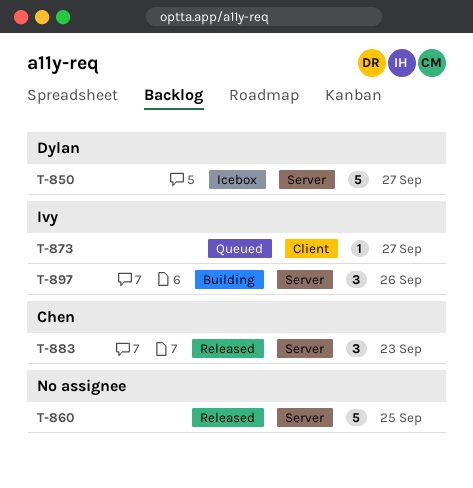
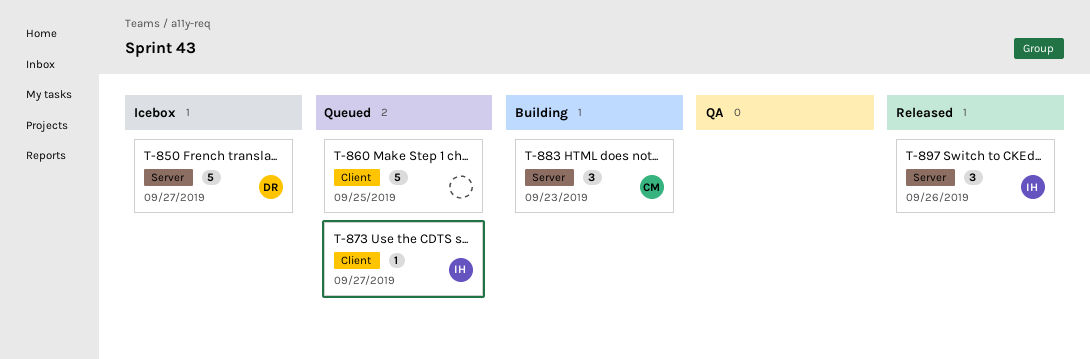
T-860, status: Released -> Queued
T-860, label: Server -> Client
T-883, status: Released -> Building
T-897, status: Building -> Released

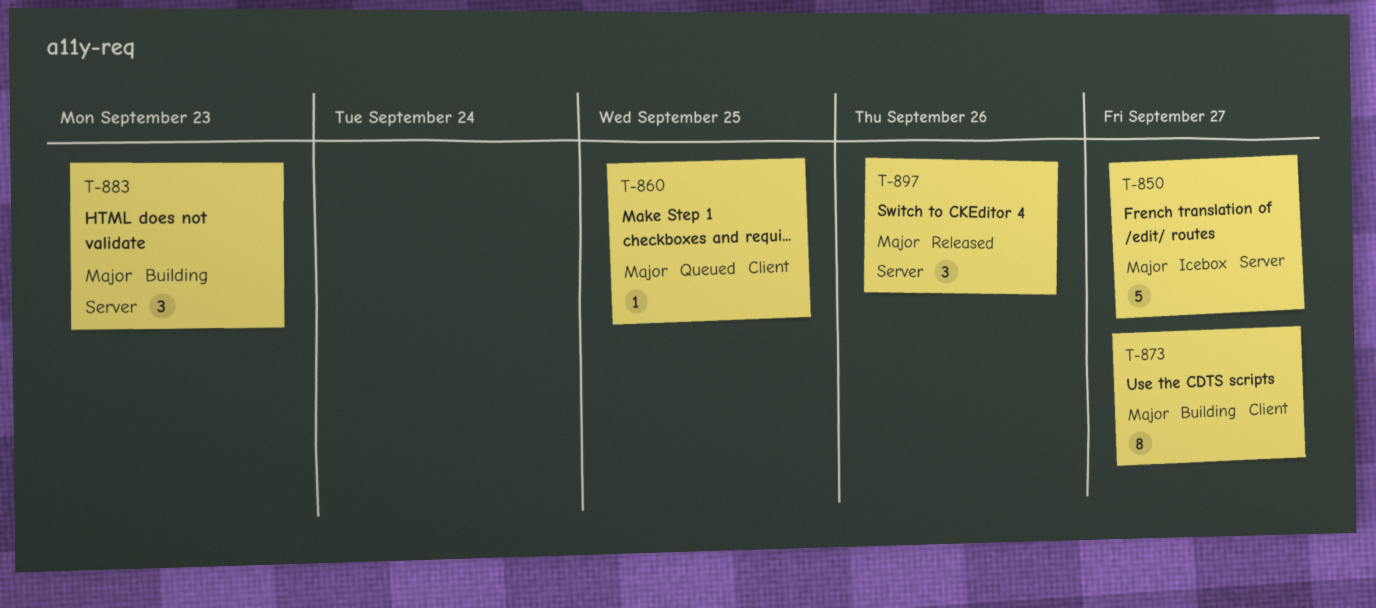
T-860, estimate: 5 -> 1
T-873, status: Queued -> Building
T-873, estimate: 1 -> 8

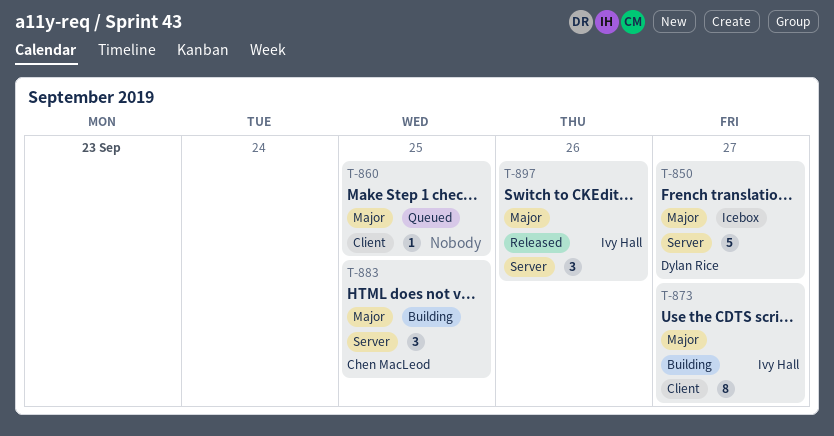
T-883, due: Sep 23 -> Sep 25

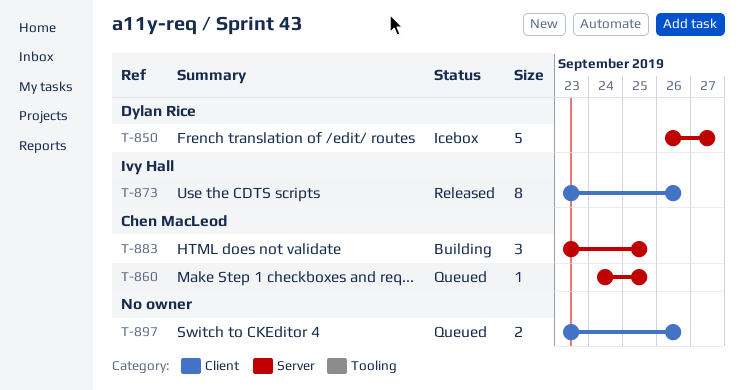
T-860, owner: none -> Chen MacLeod
T-860, label: Client -> Server
T-873, status: Building -> Released
T-873, due: Sep 27 -> Sep 26
T-897, status: Released -> Queued
T-897, owner: Ivy Hall -> none
T-897, label: Server -> Client
T-897, estimate: 3 -> 2

